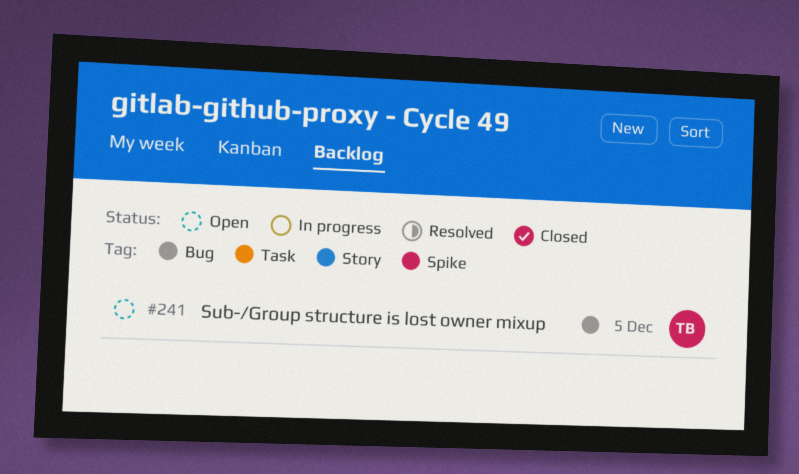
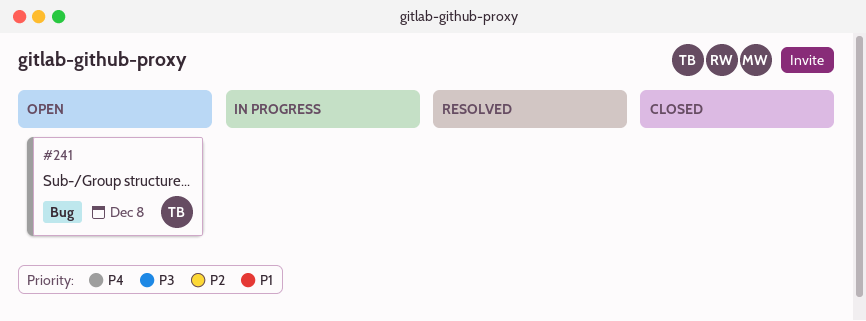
#241, due: Dec 5 -> Dec 8

